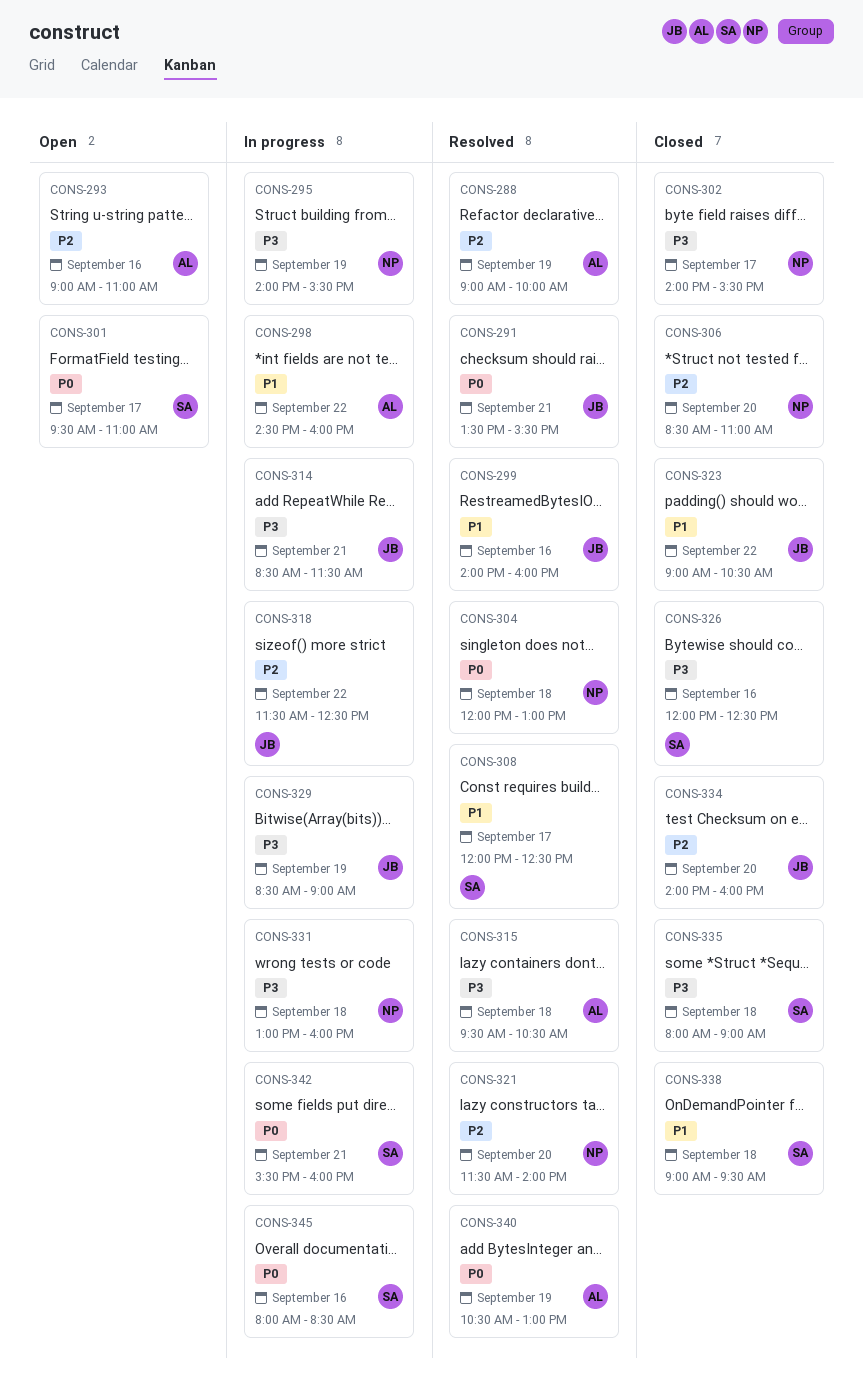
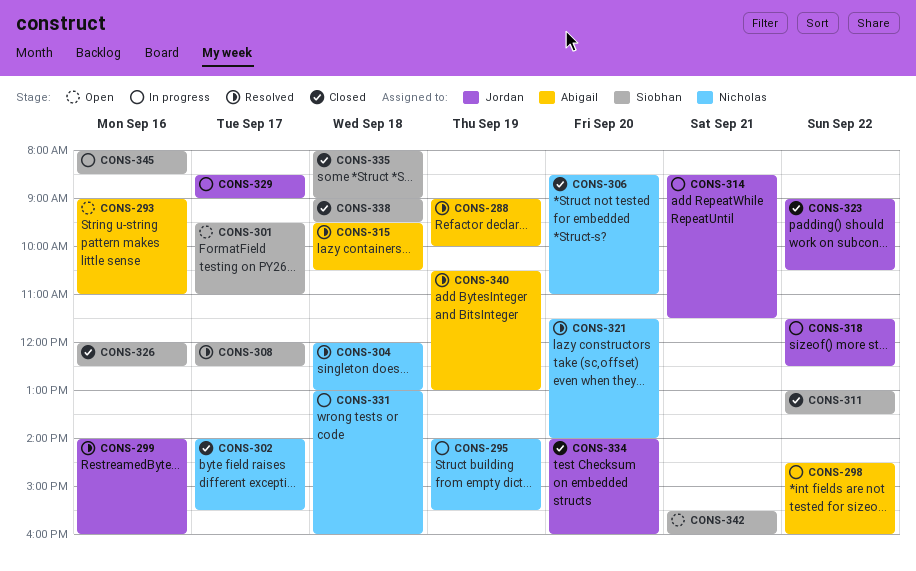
CONS-291: present -> none
CONS-311: none -> present
CONS-329, day: Sep 19 -> Sep 17
CONS-342, status: In progress -> Open

